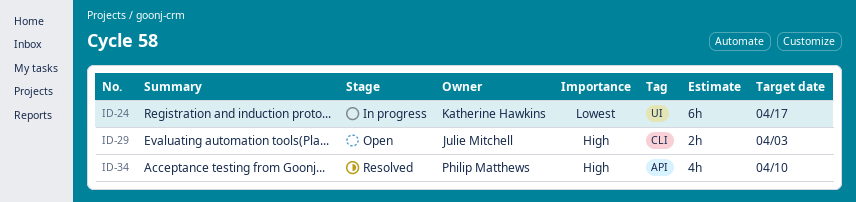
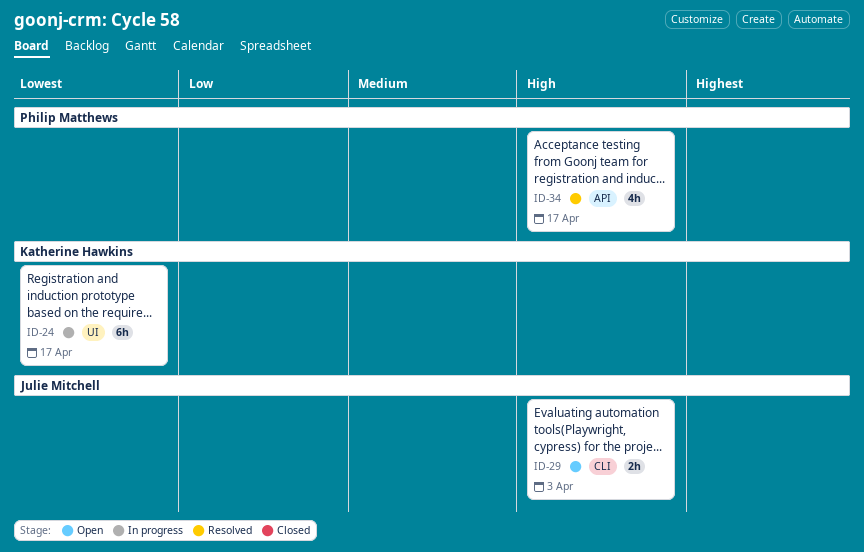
ID-34, due: Apr 10 -> Apr 17

